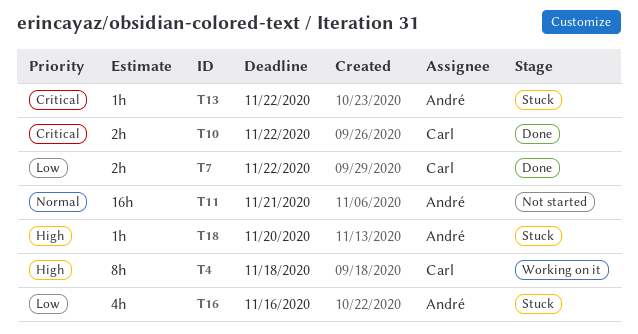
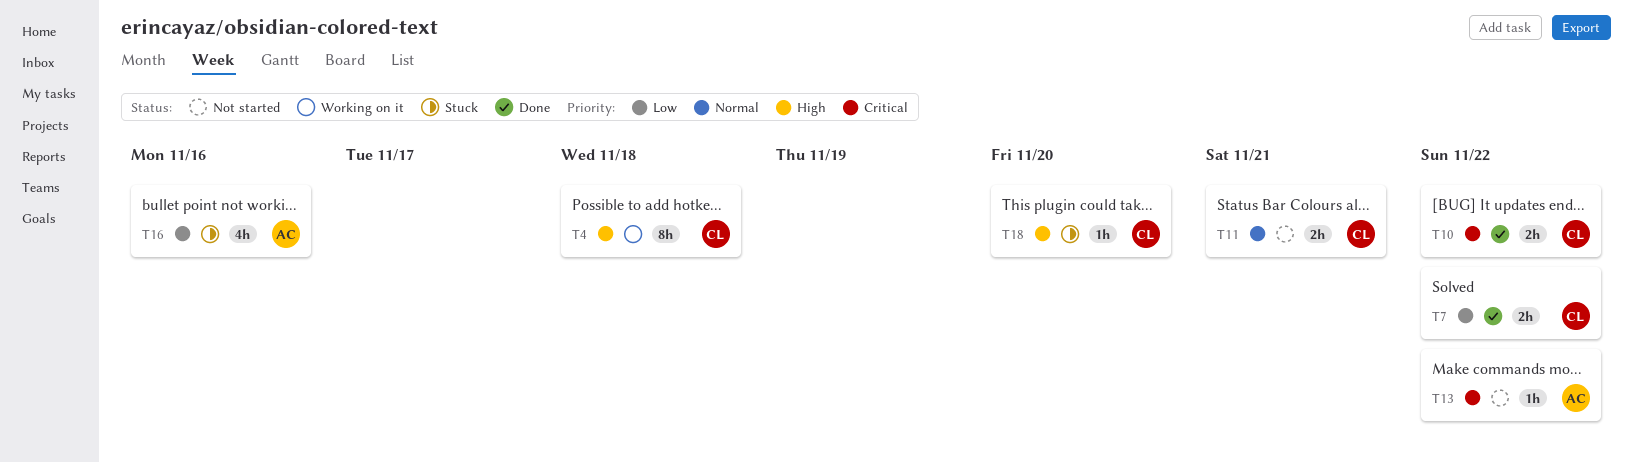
T11, owner: André -> Carl
T11, estimate: 16h -> 2h
T13, status: Stuck -> Not started
T18, owner: André -> Carl

